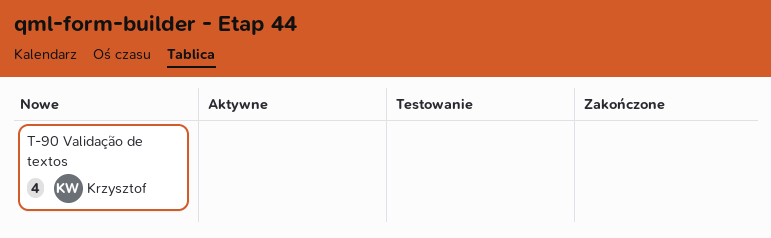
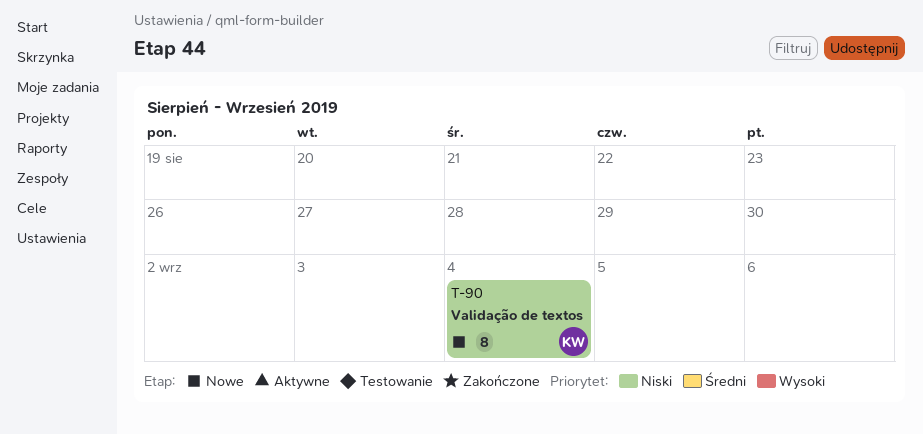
T-90, estimate: 4 -> 8

